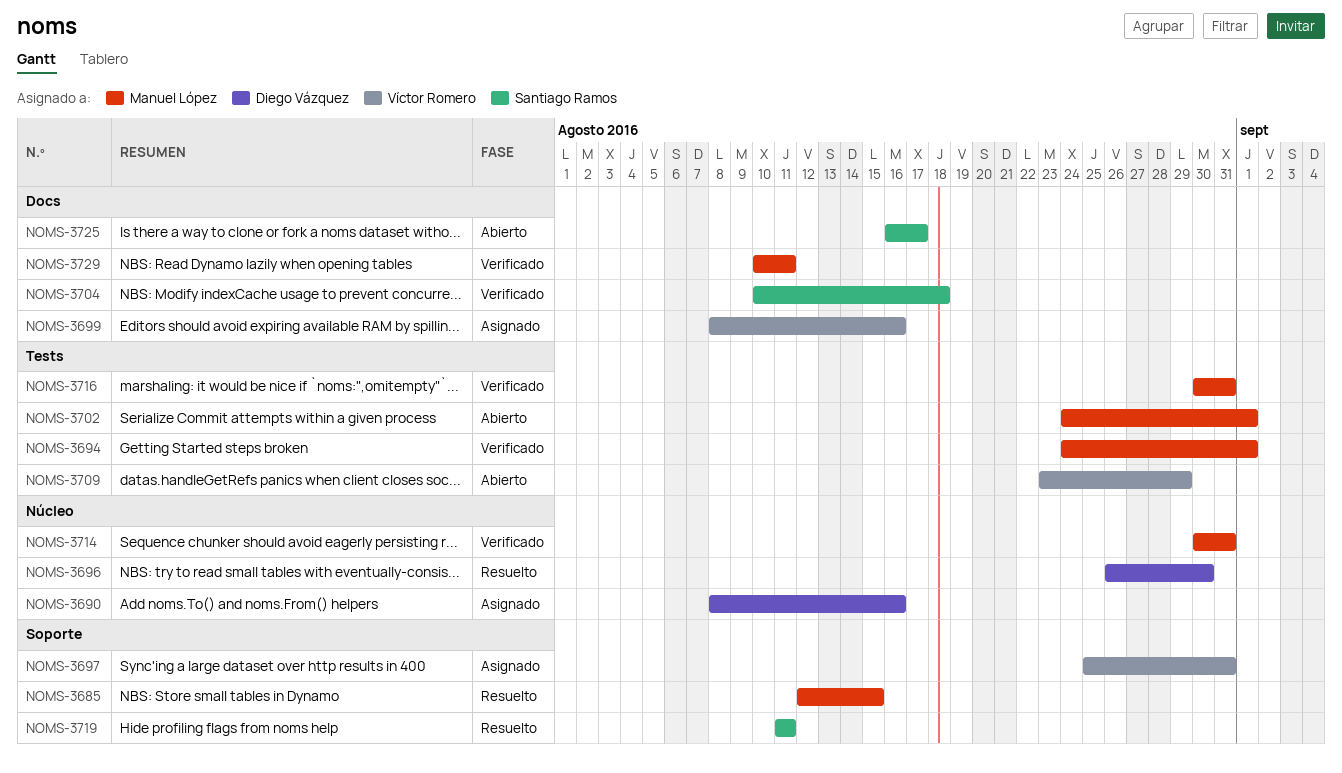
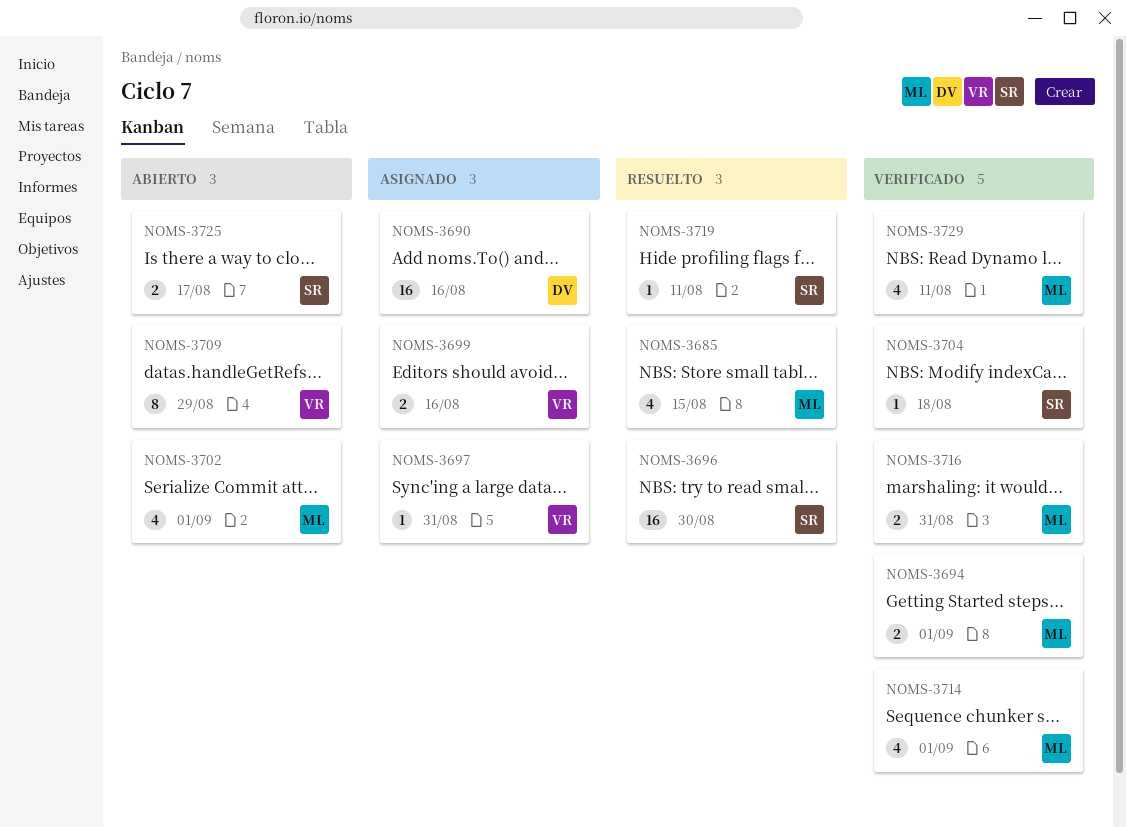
NOMS-3696, owner: Diego Vázquez -> Santiago Ramos
NOMS-3714, due: Aug 31 -> Sep 1

